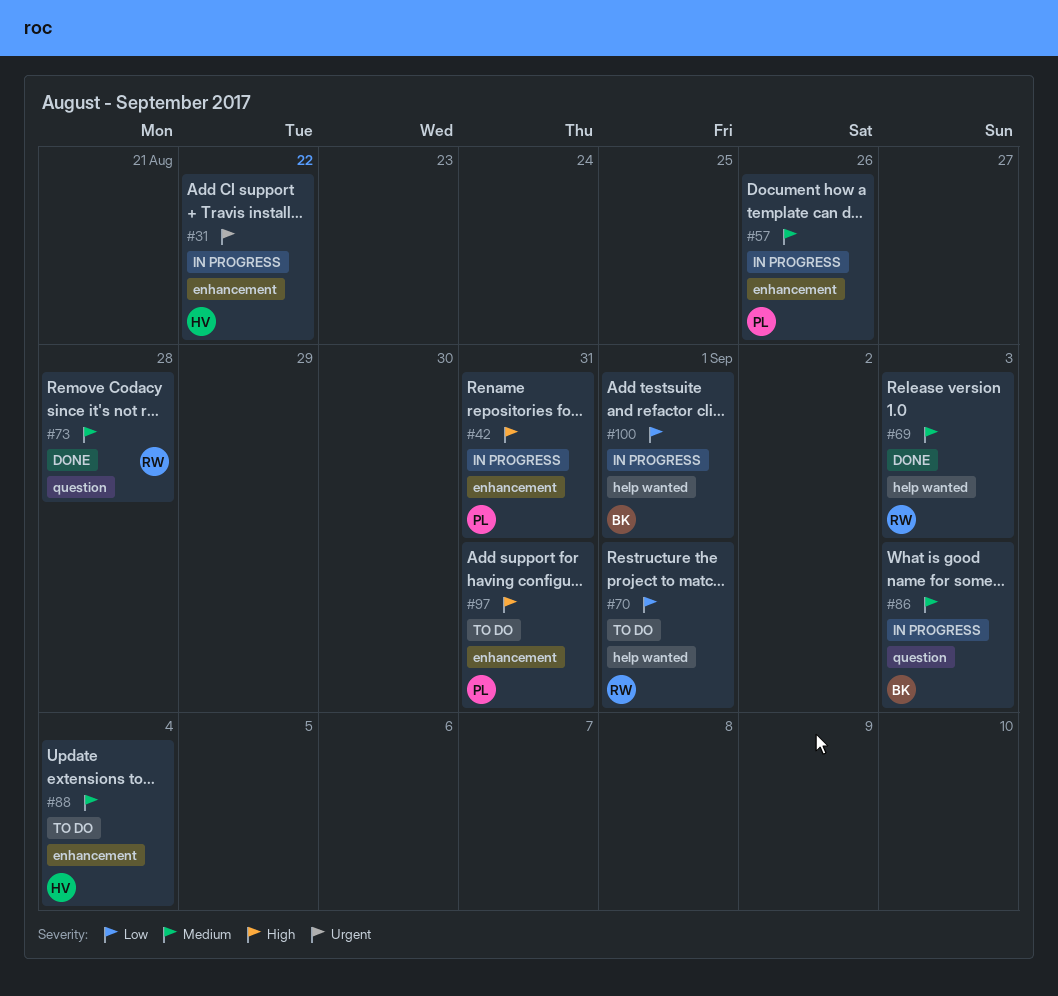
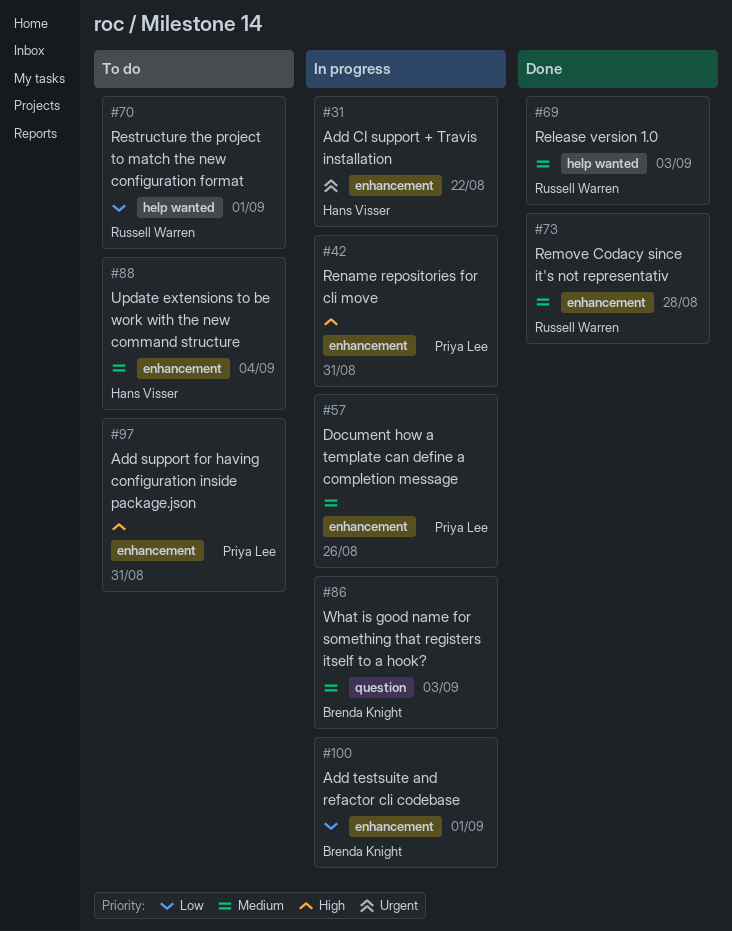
#73, label: question -> enhancement
#100, label: help wanted -> enhancement

